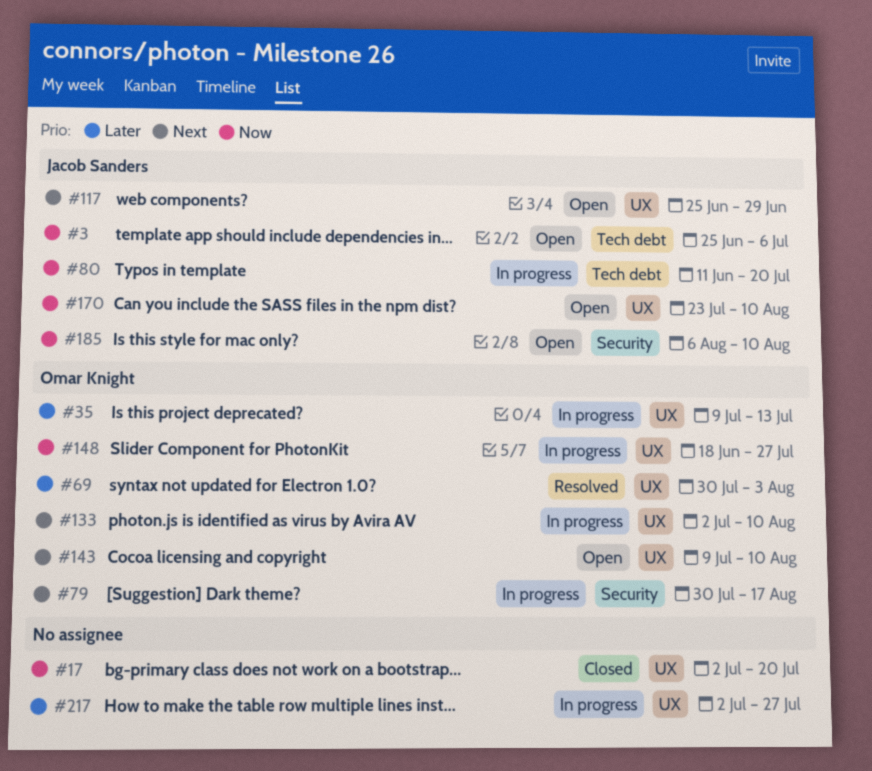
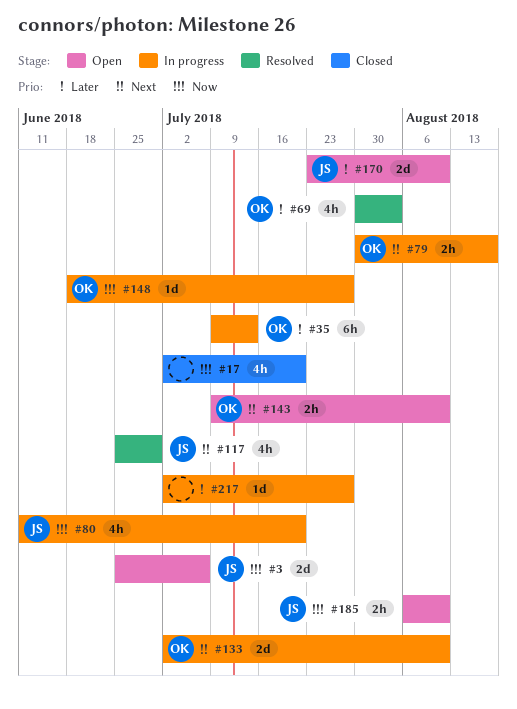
#117, status: Open -> Resolved
#170, priority: Now -> Later

